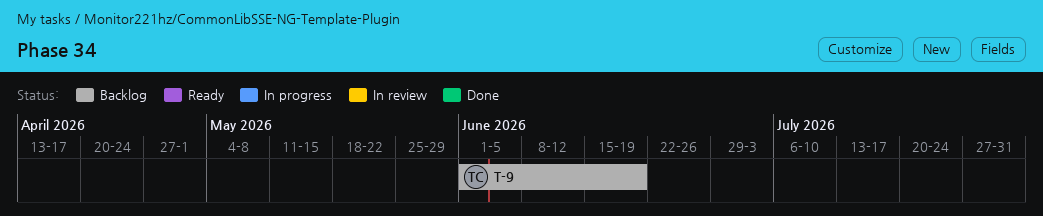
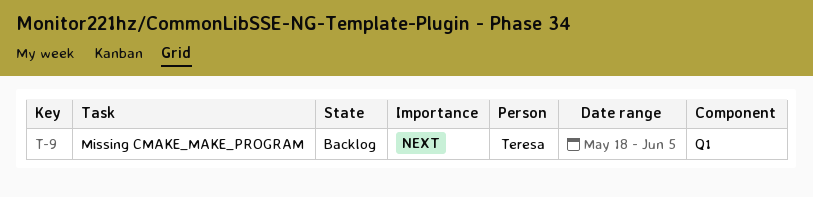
T-9, start: Jun 1 -> May 18
T-9, due: Jun 19 -> Jun 5

